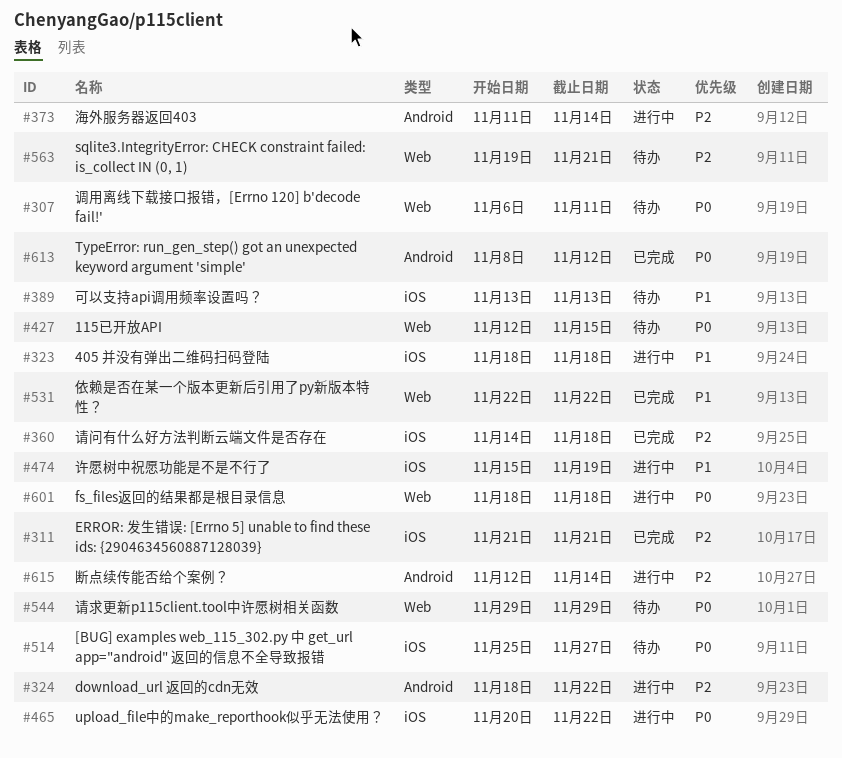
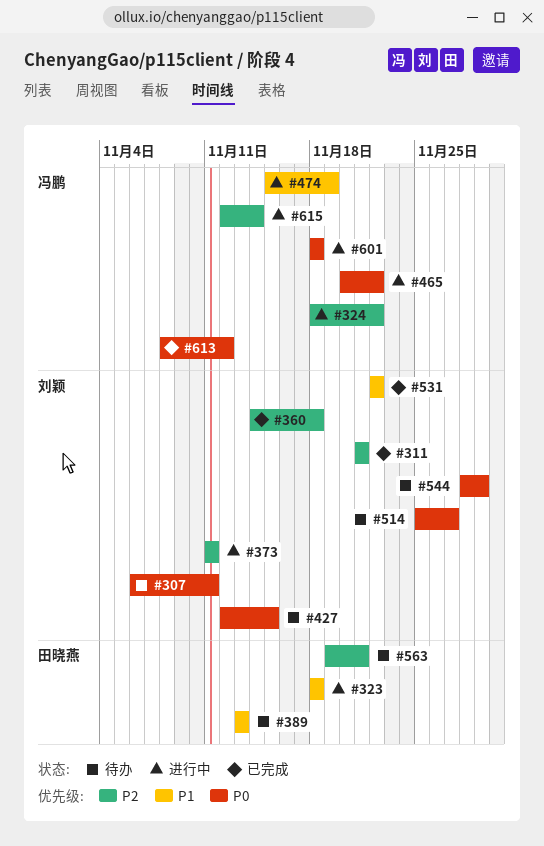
#373, due: Nov 14 -> Nov 11
#544, start: Nov 29 -> Nov 28

